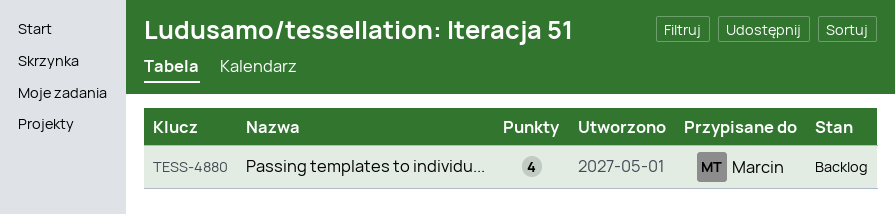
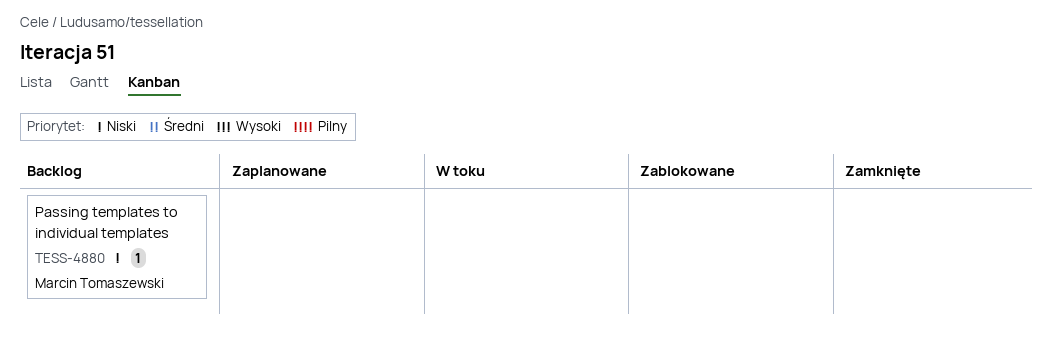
TESS-4880, estimate: 4 -> 1

